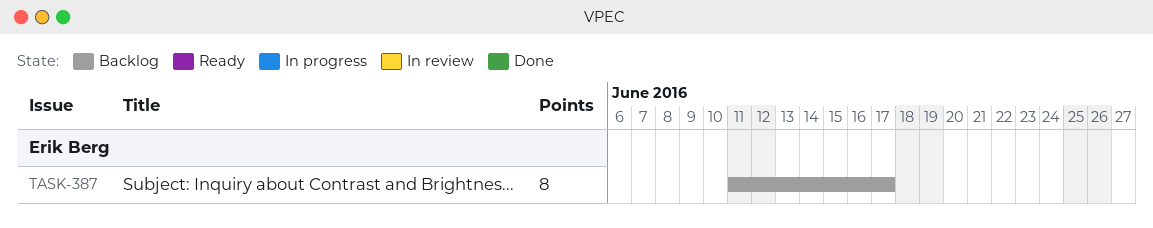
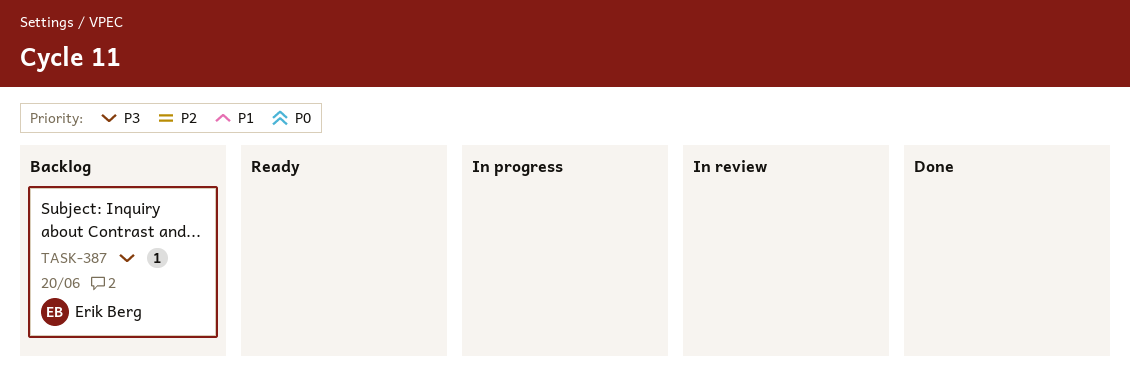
TASK-387, estimate: 8 -> 1
TASK-387, due: Jun 17 -> Jun 20

